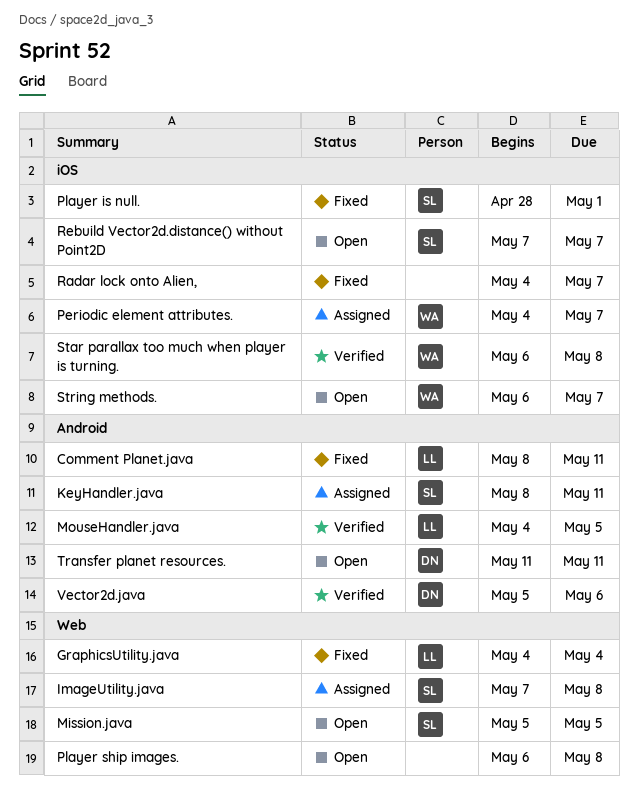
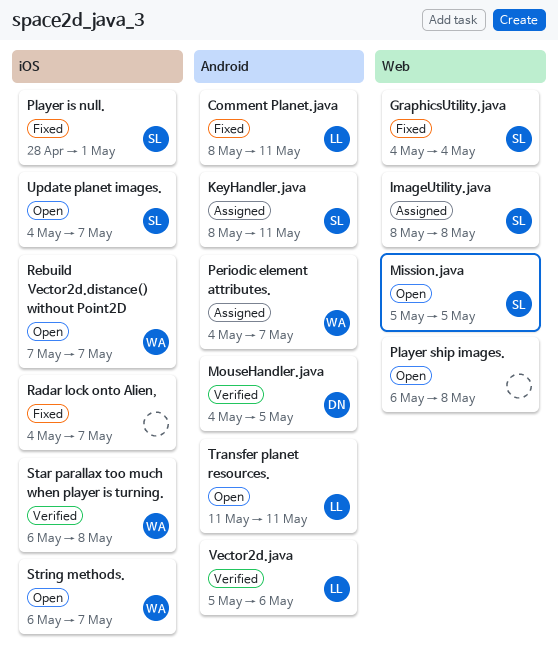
GraphicsUtility.java, owner: LL -> SL
ImageUtility.java, start: May 7 -> May 8
MouseHandler.java, owner: LL -> DN
Periodic element attributes., label: iOS -> Android
Rebuild Vector2d.distance() without Point2D, owner: SL -> WA
Transfer planet resources., owner: DN -> LL
Update planet images.: none -> present
Vector2d.java, owner: DN -> LL

